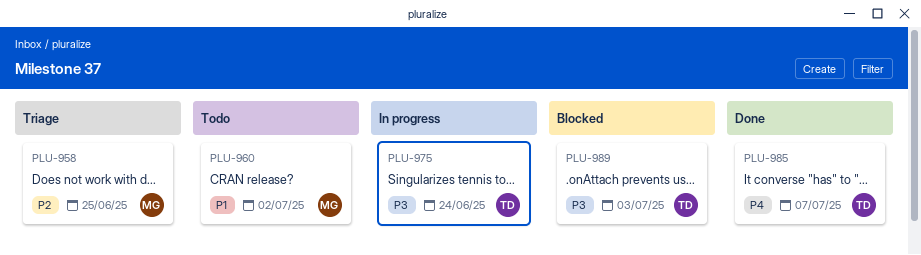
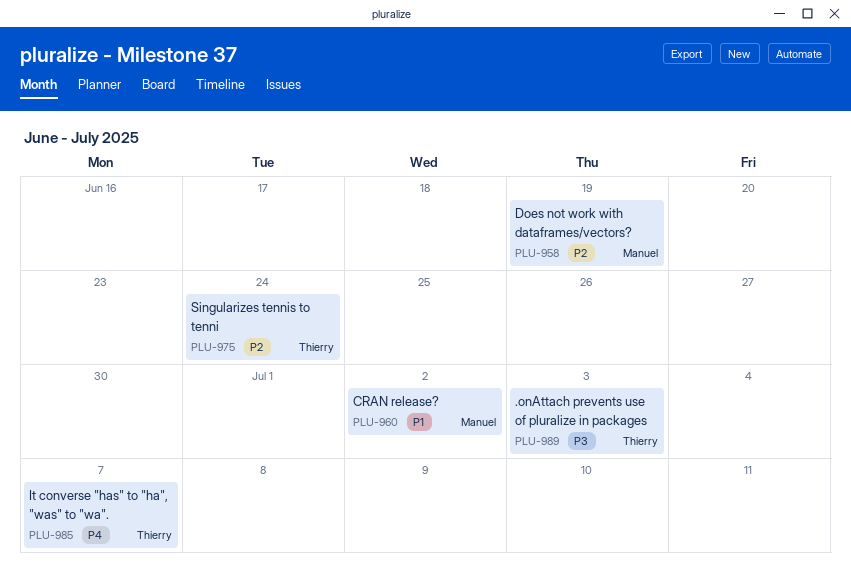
PLU-958, due: Jun 25 -> Jun 19
PLU-975, priority: P3 -> P2

